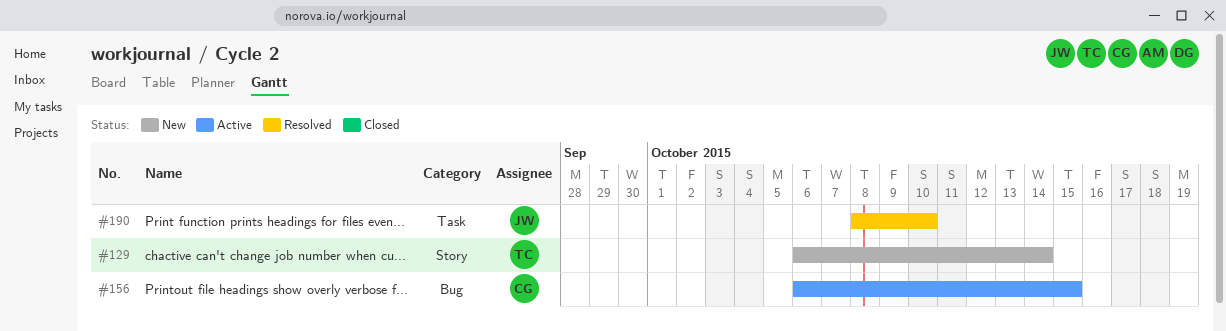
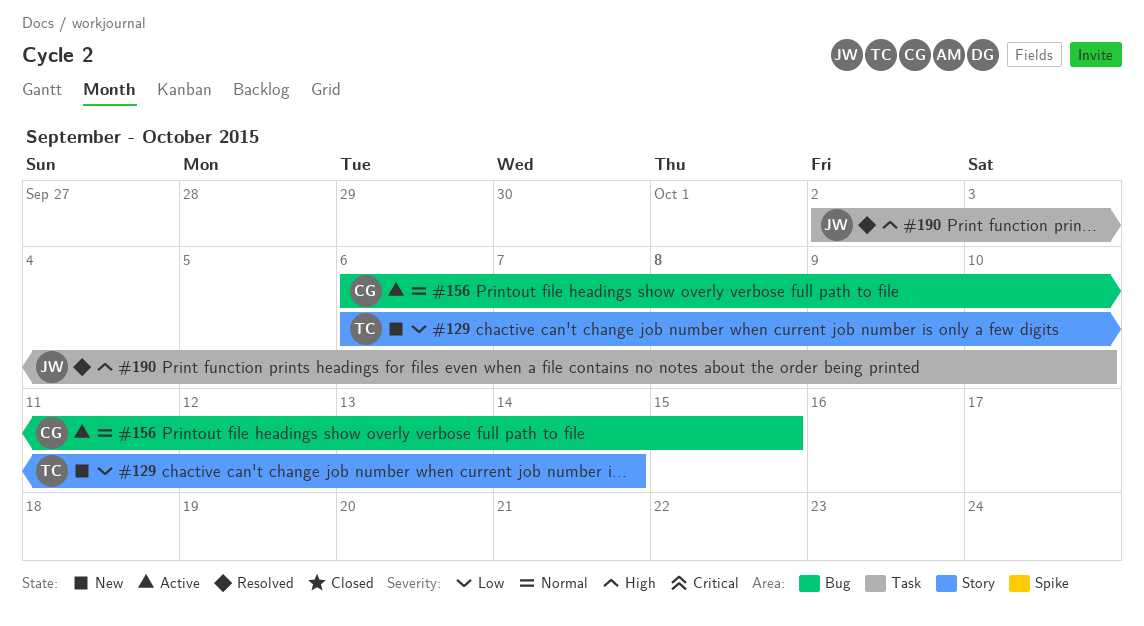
#190, start: Oct 8 -> Oct 2

